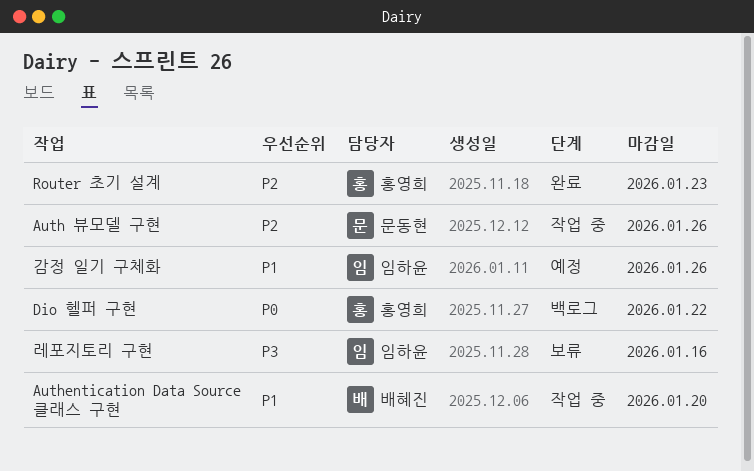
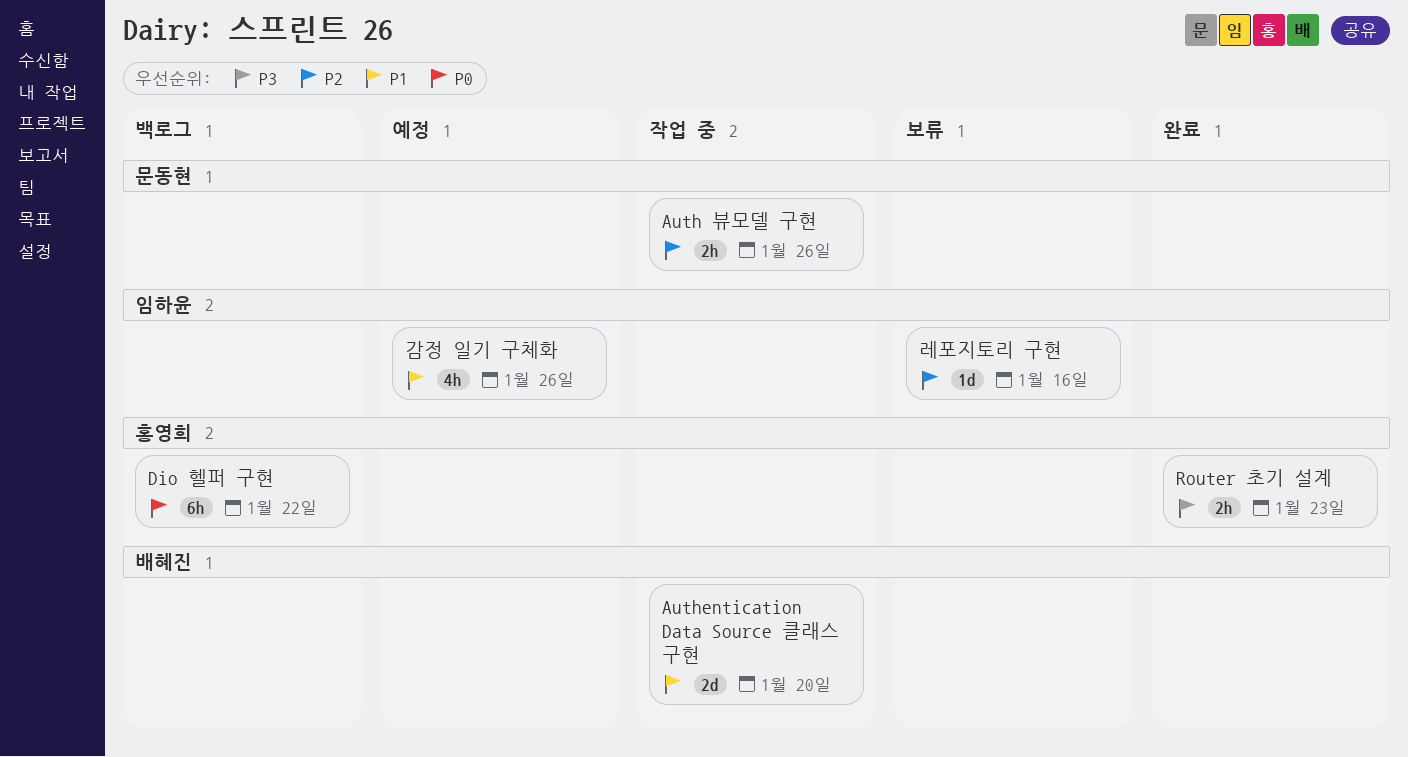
Router 초기 설계, priority: P2 -> P3
레포지토리 구현, priority: P3 -> P2

